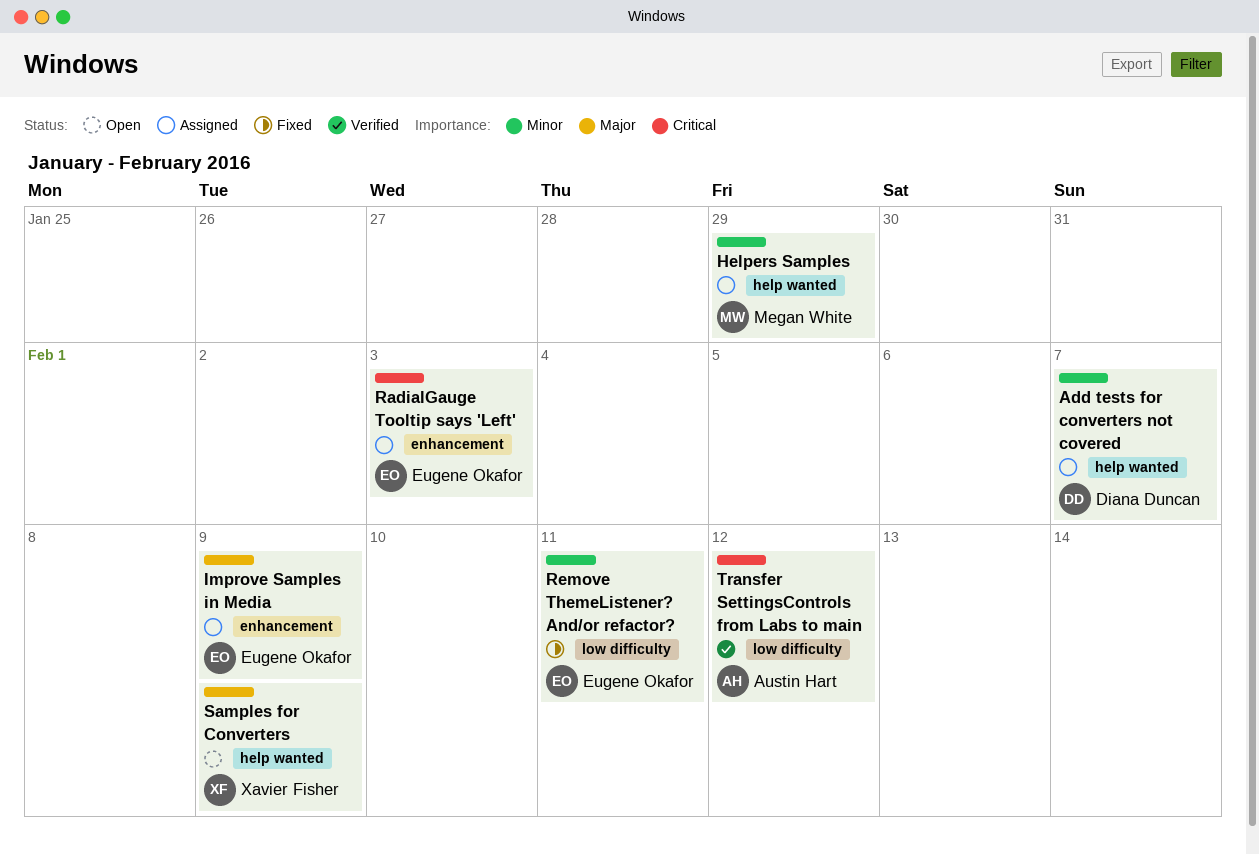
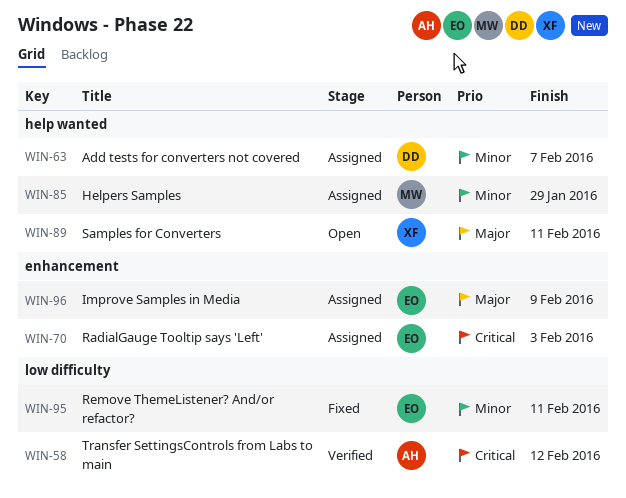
Samples for Converters, due: Feb 9 -> Feb 11

